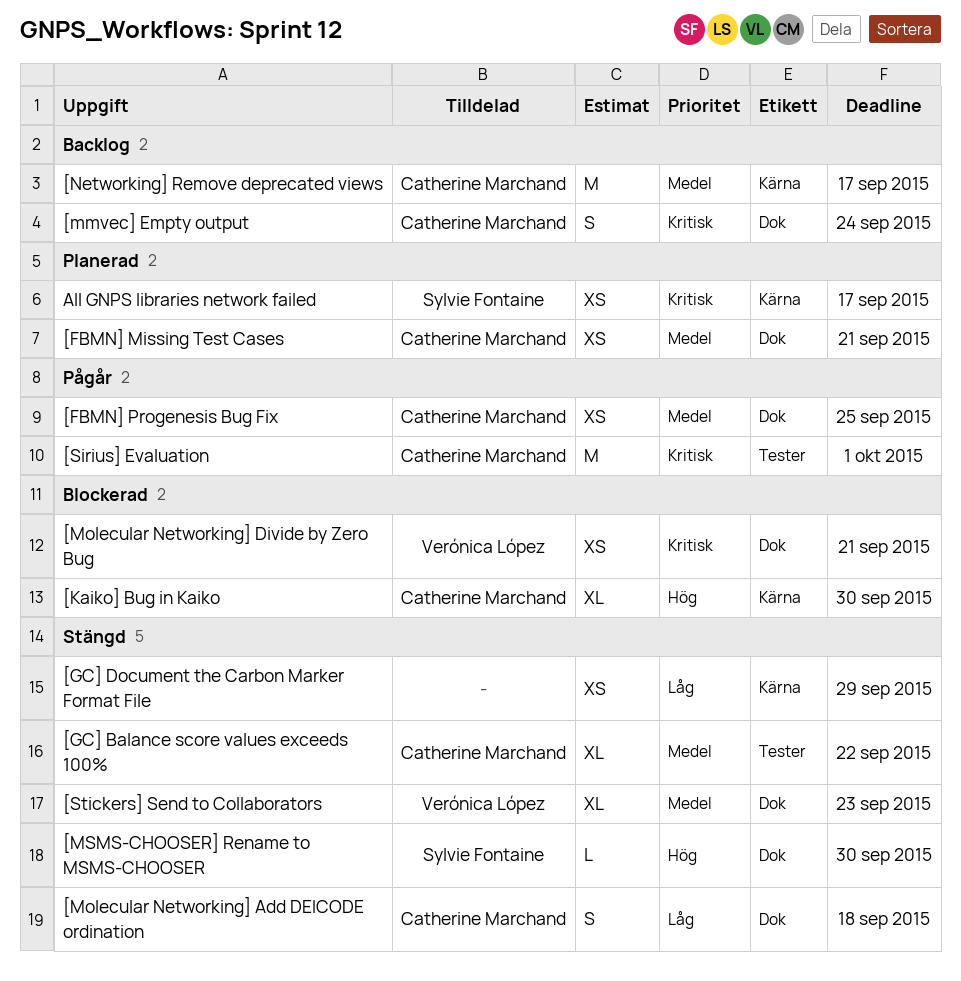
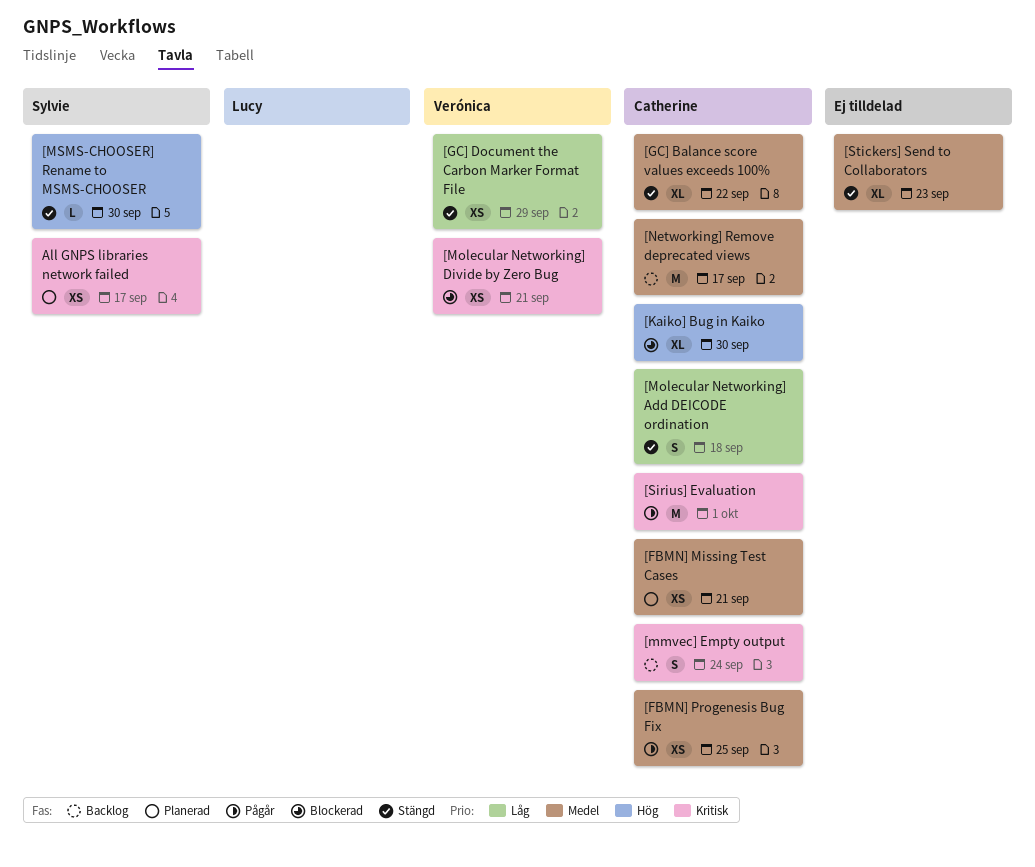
[GC] Document the Carbon Marker Format File, owner: none -> Verónica López
[Stickers] Send to Collaborators, owner: Verónica López -> none

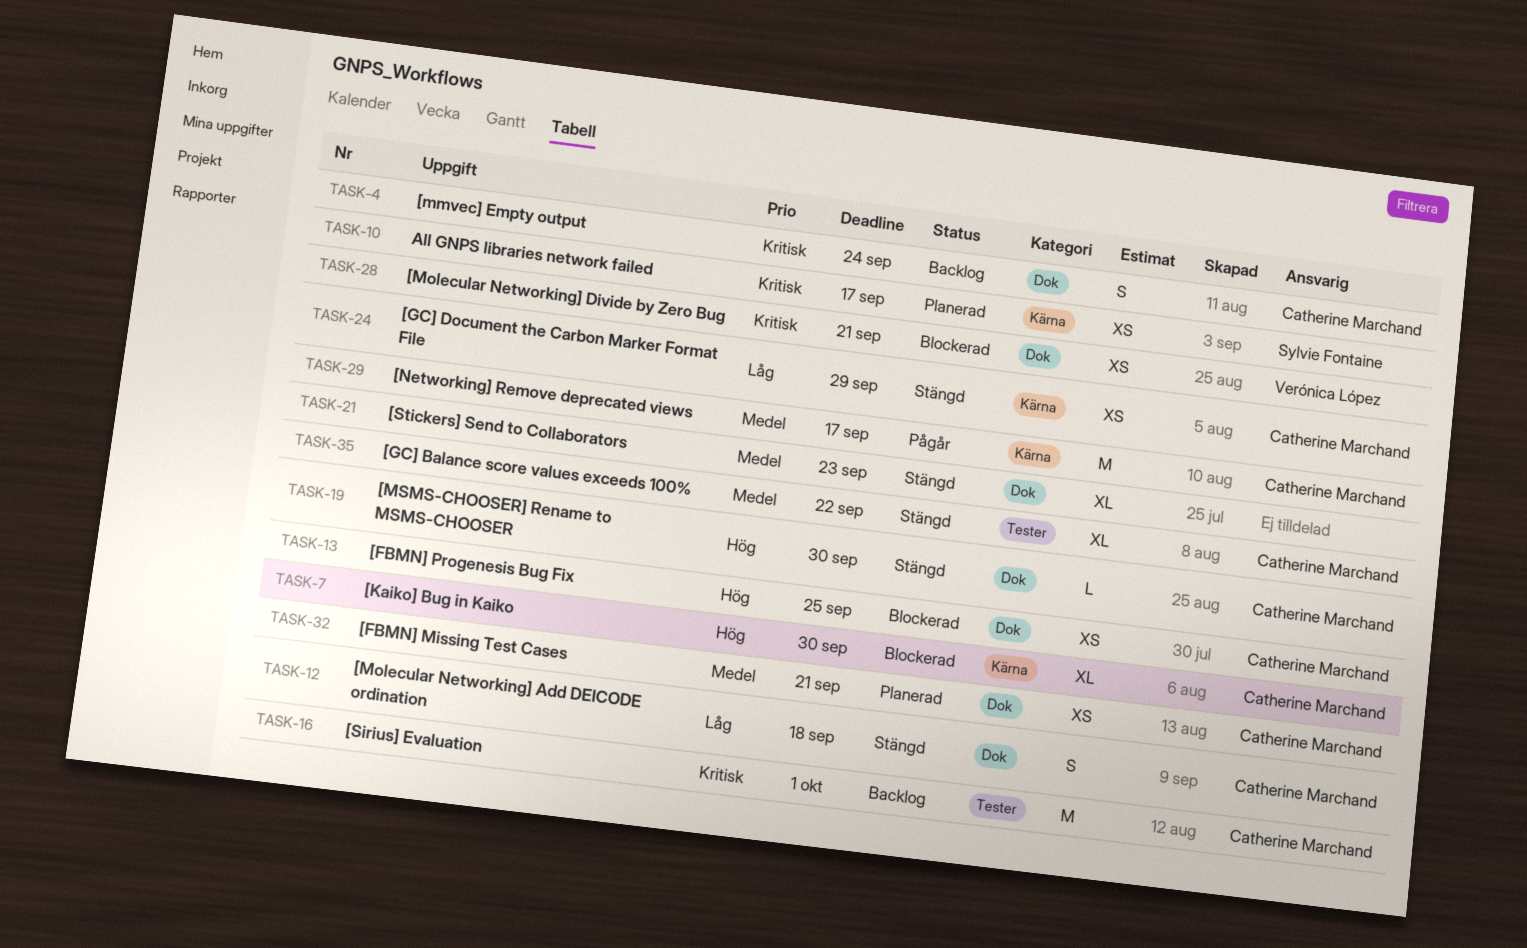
[FBMN] Progenesis Bug Fix, status: Pågår -> Blockerad
[FBMN] Progenesis Bug Fix, priority: Medel -> Hög
[GC] Document the Carbon Marker Format File, owner: Verónica López -> Catherine Marchand
[MSMS-CHOOSER] Rename to MSMS-CHOOSER, owner: Sylvie Fontaine -> Catherine Marchand
[Networking] Remove deprecated views, status: Backlog -> Pågår
[Sirius] Evaluation, status: Pågår -> Backlog

